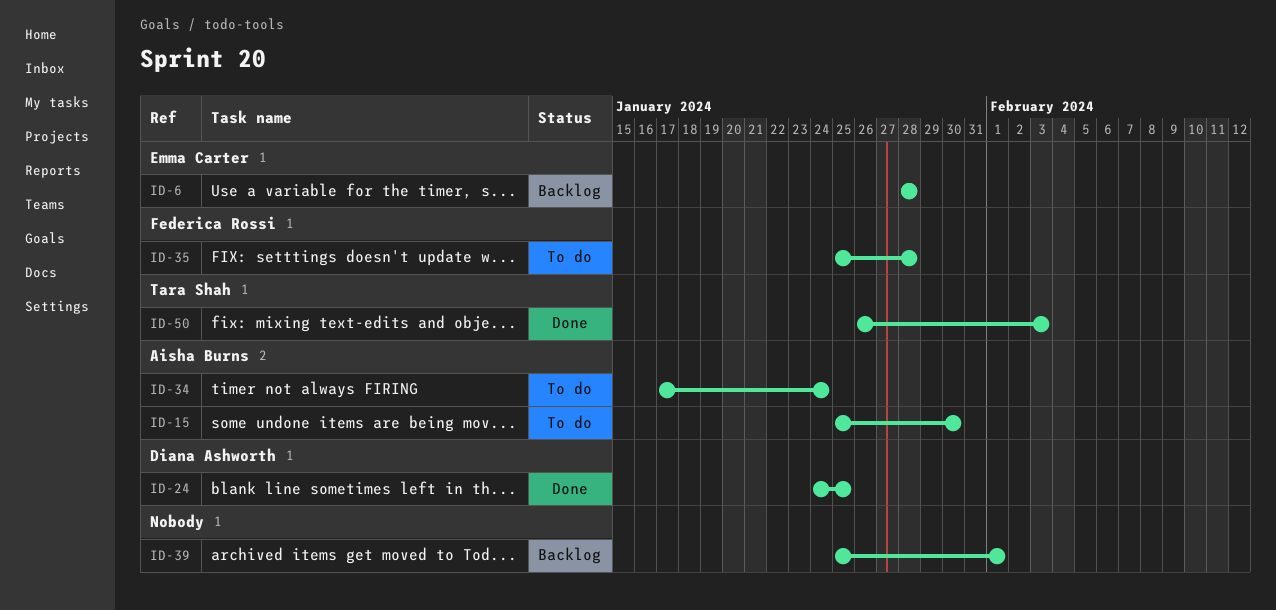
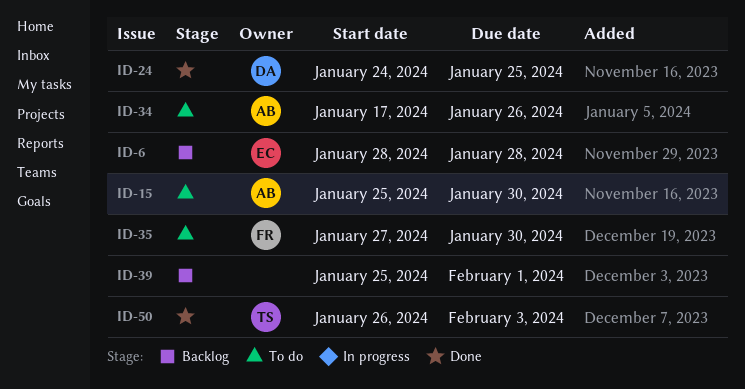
ID-34, due: Jan 24 -> Jan 26
ID-35, start: Jan 25 -> Jan 27
ID-35, due: Jan 28 -> Jan 30

